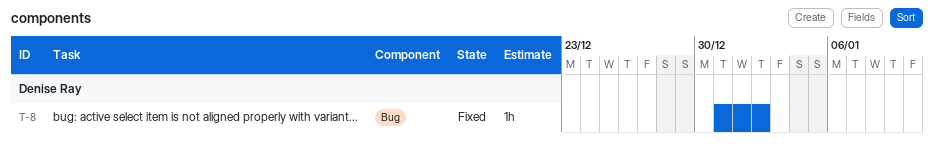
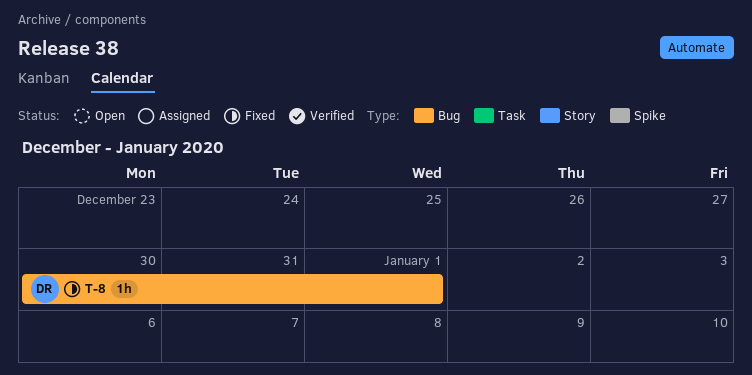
T-8, start: Dec 31 -> Dec 30
T-8, due: Jan 2 -> Jan 1

